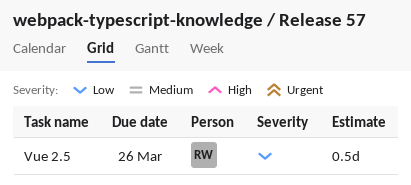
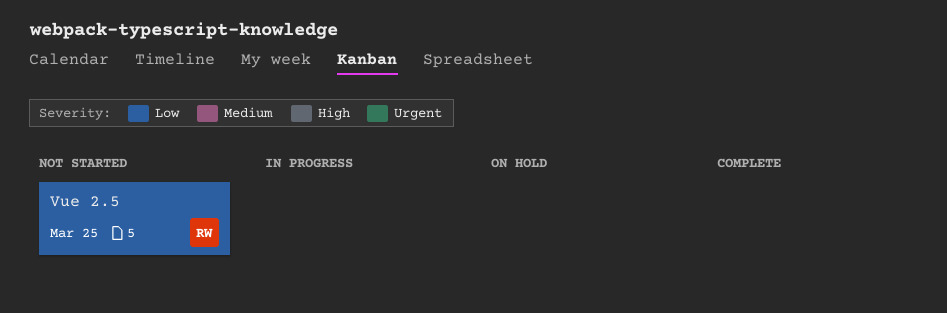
Vue 2.5, due: Mar 26 -> Mar 25

